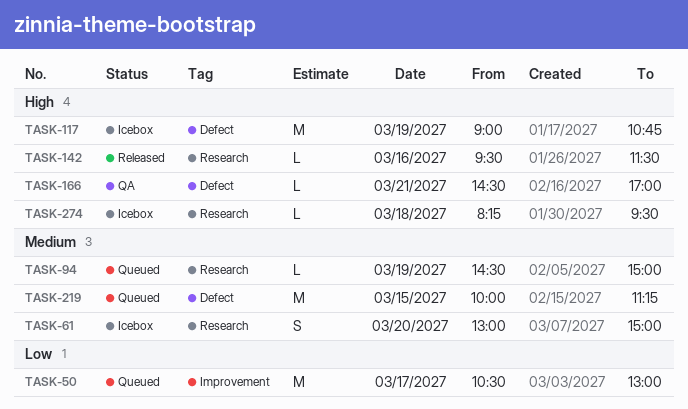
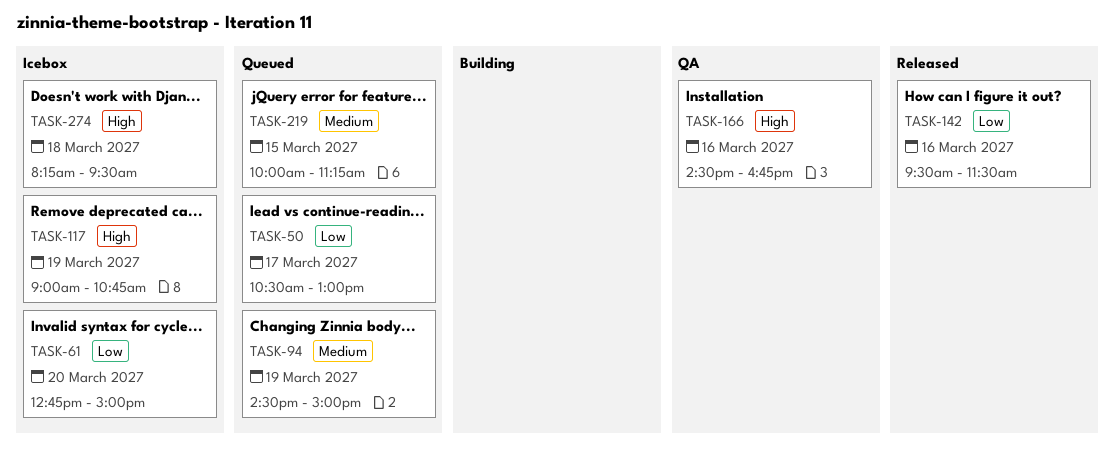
TASK-61, priority: Medium -> Low
TASK-61, begins: 13:00 -> 12:45
TASK-142, priority: High -> Low
TASK-166, day: Mar 21 -> Mar 16
TASK-166, ends: 17:00 -> 16:45

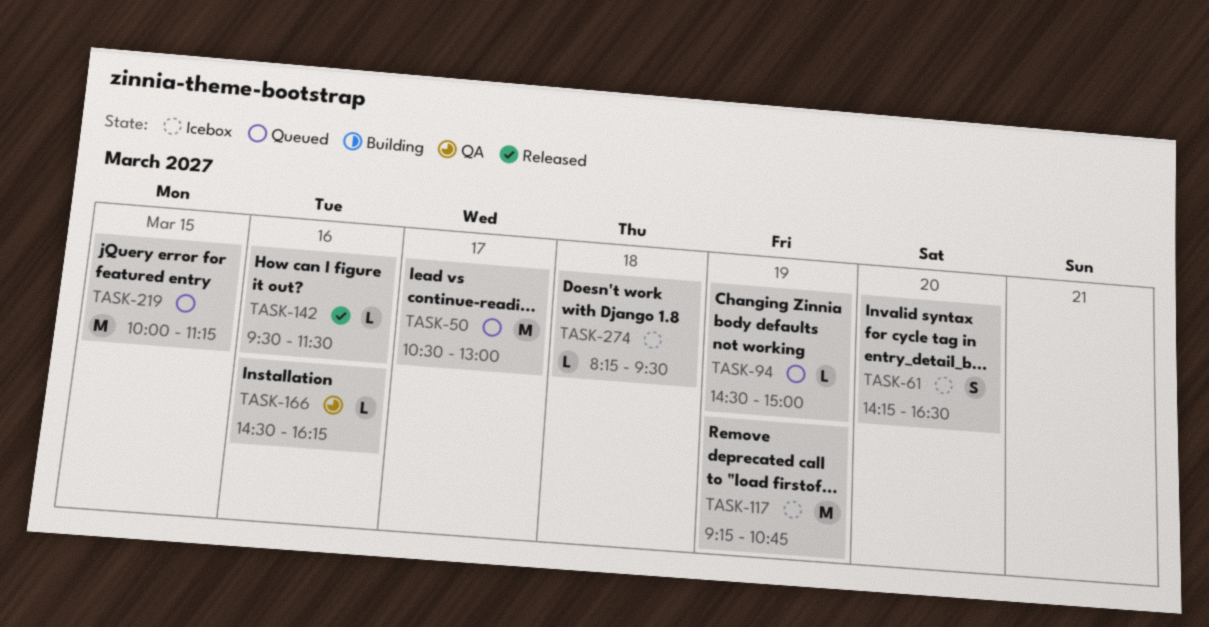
TASK-61, begins: 12:45 -> 14:15
TASK-61, ends: 15:00 -> 16:30
TASK-117, begins: 09:00 -> 09:15
TASK-166, ends: 16:45 -> 16:15

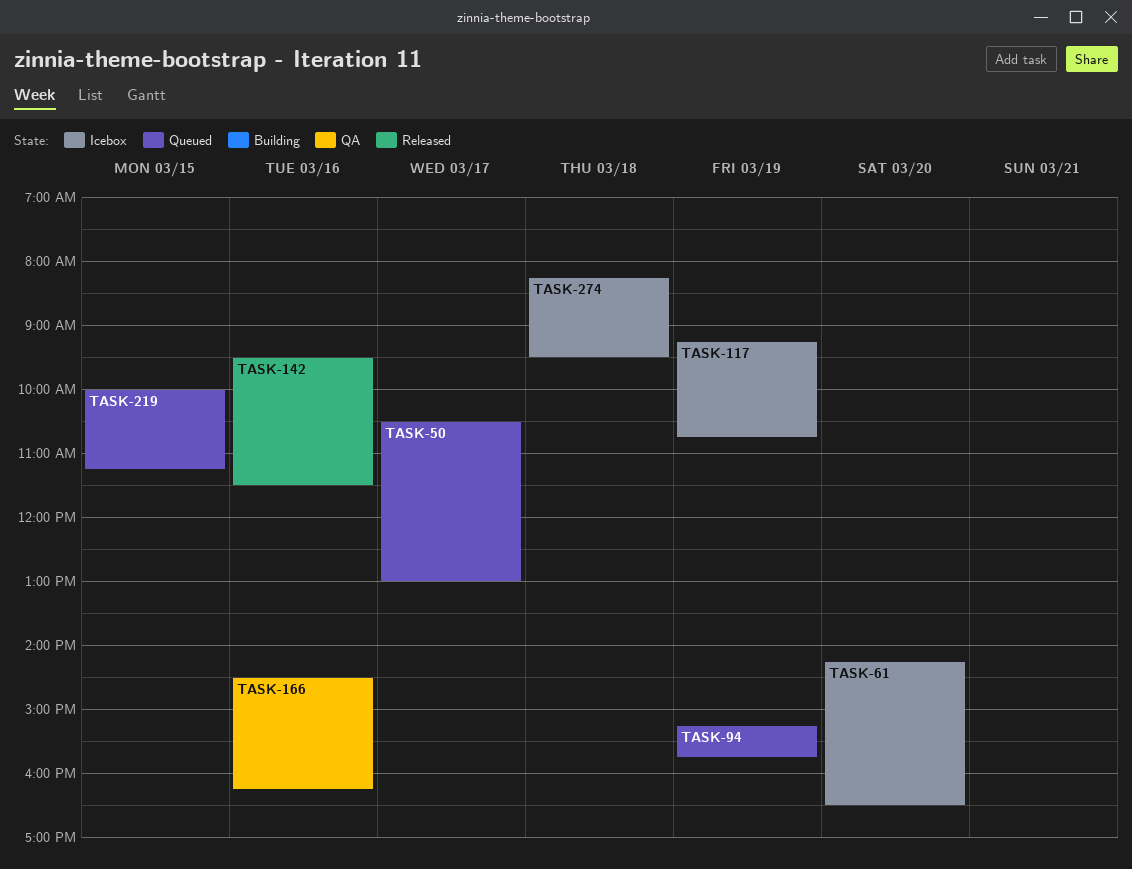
TASK-94, begins: 14:30 -> 15:15
TASK-94, ends: 15:00 -> 15:45

